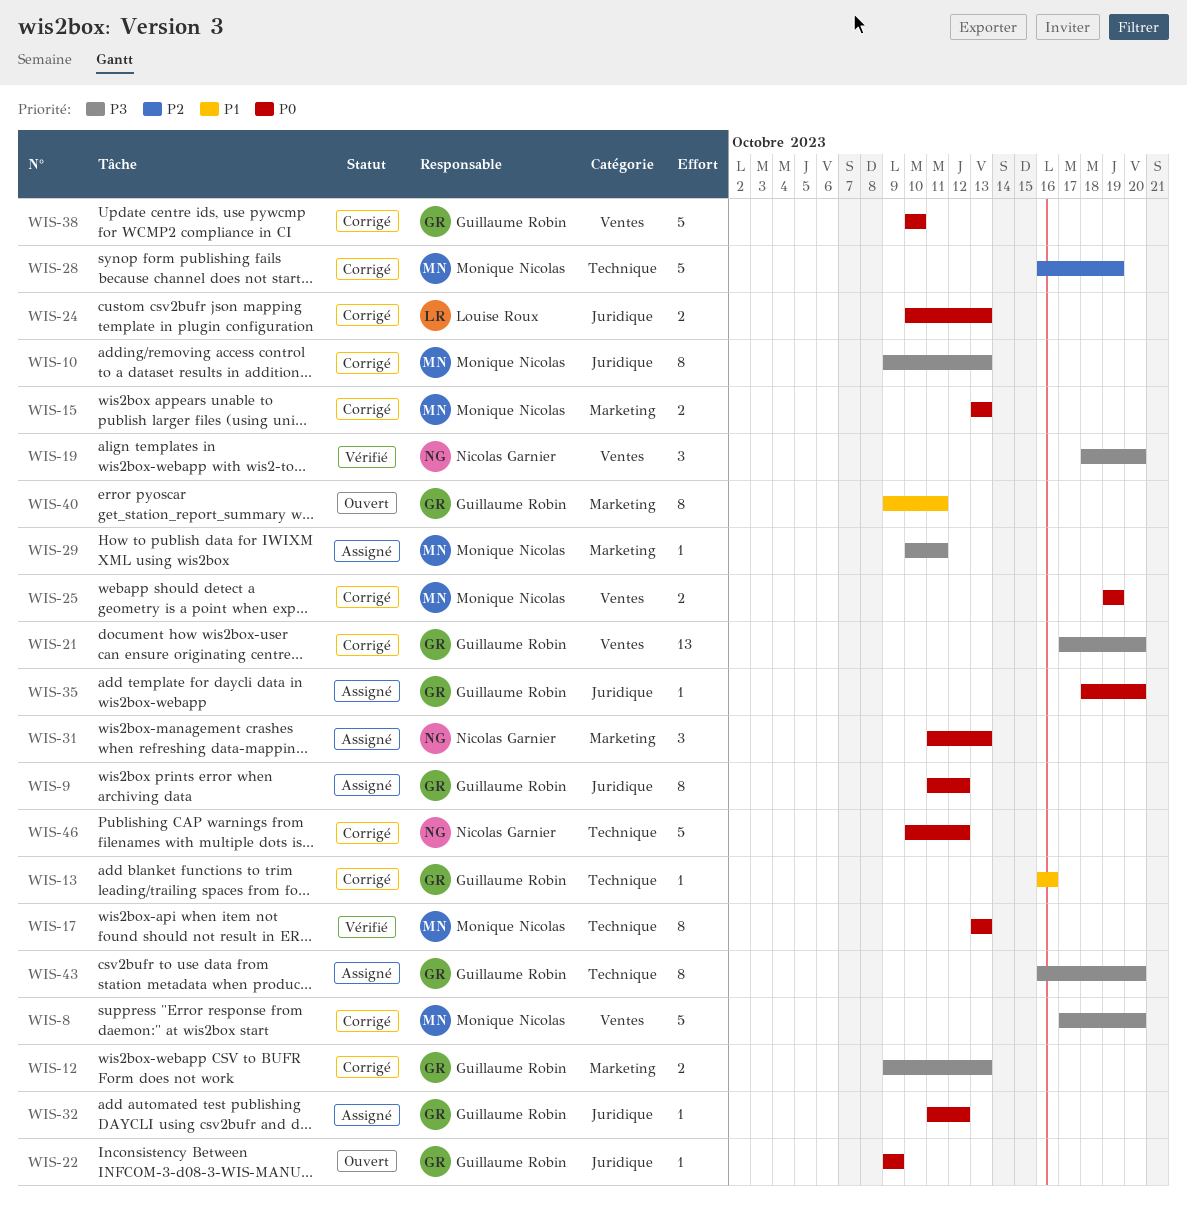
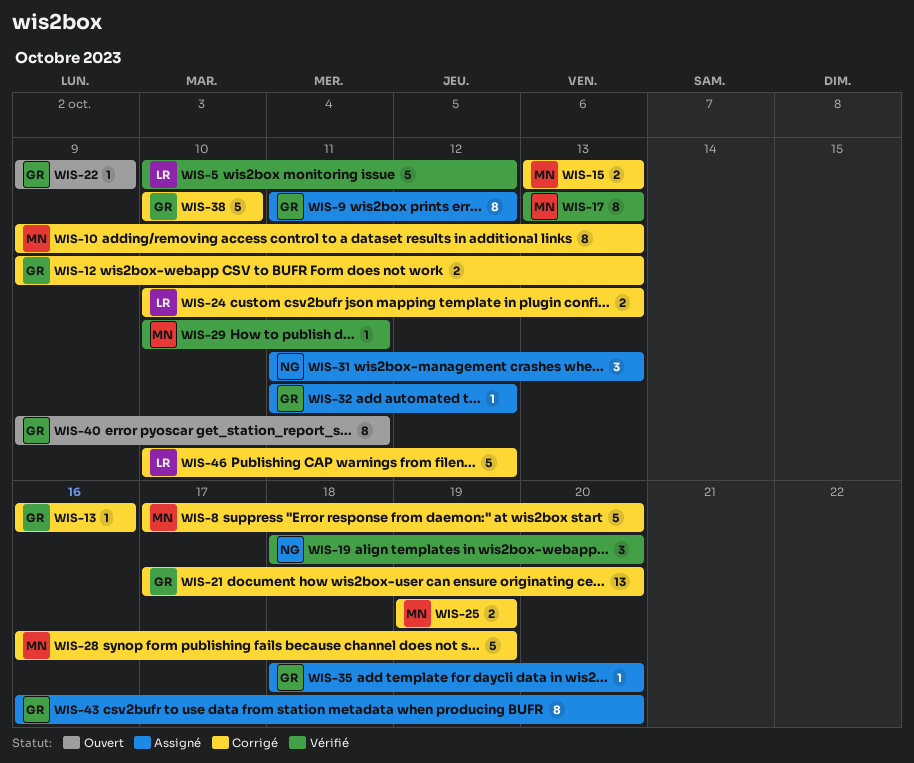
WIS-5: none -> present
WIS-29, status: Assigné -> Vérifié
WIS-46, owner: Nicolas Garnier -> Louise Roux

